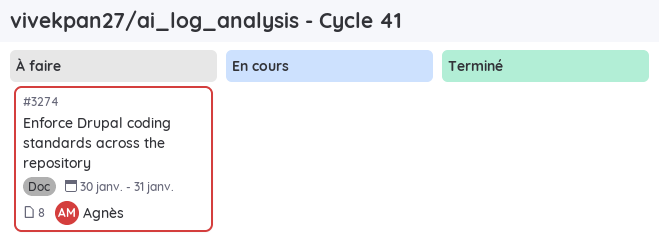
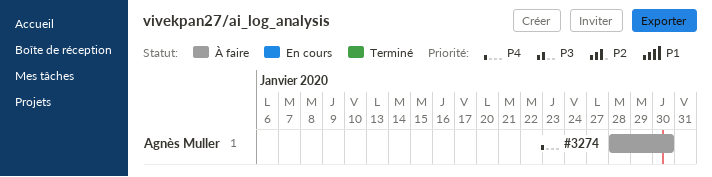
#3274, start: Jan 30 -> Jan 28
#3274, due: Jan 31 -> Jan 30

